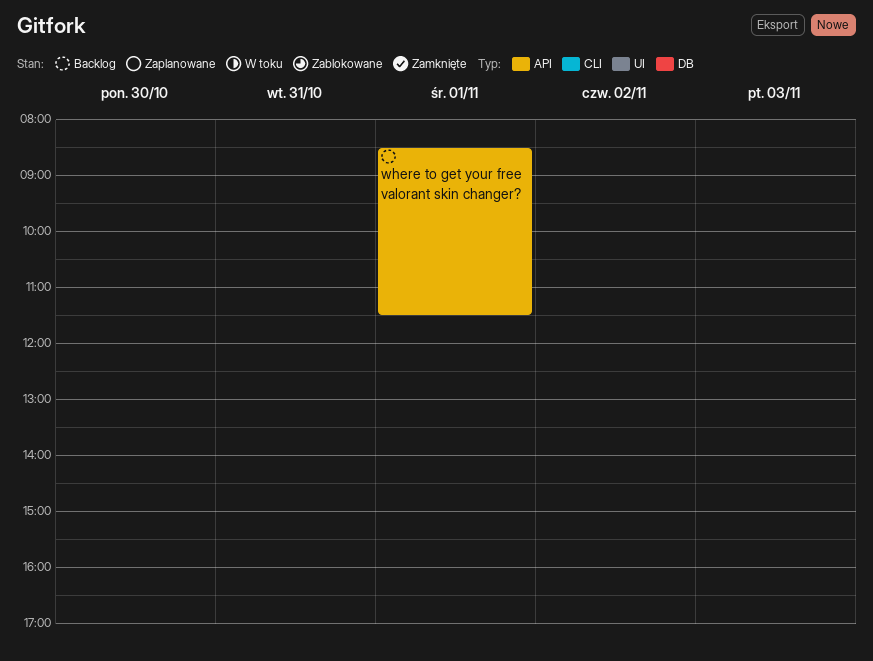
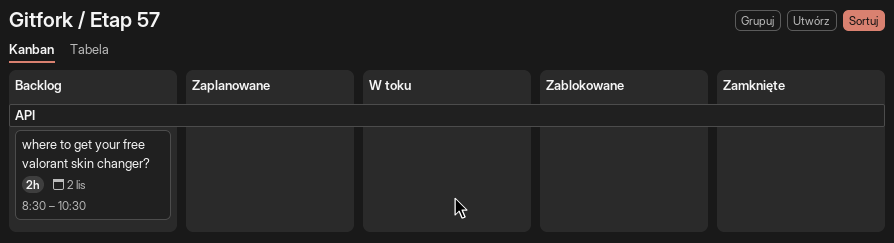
where to get your free valorant skin changer?, day: Nov 1 -> Nov 2
where to get your free valorant skin changer?, ends: 11:30 -> 10:30

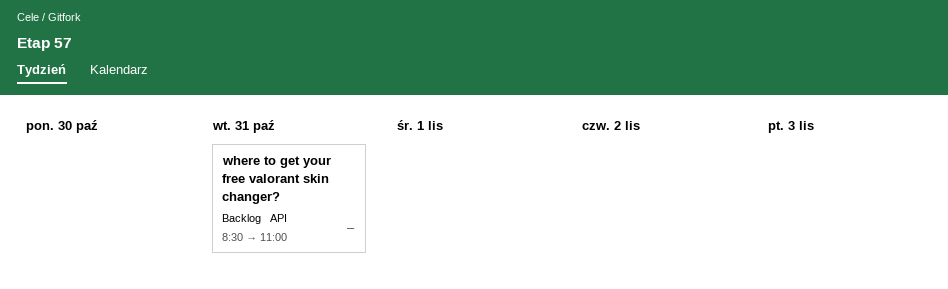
where to get your free valorant skin changer?, day: Nov 2 -> Oct 31
where to get your free valorant skin changer?, ends: 10:30 -> 11:00

